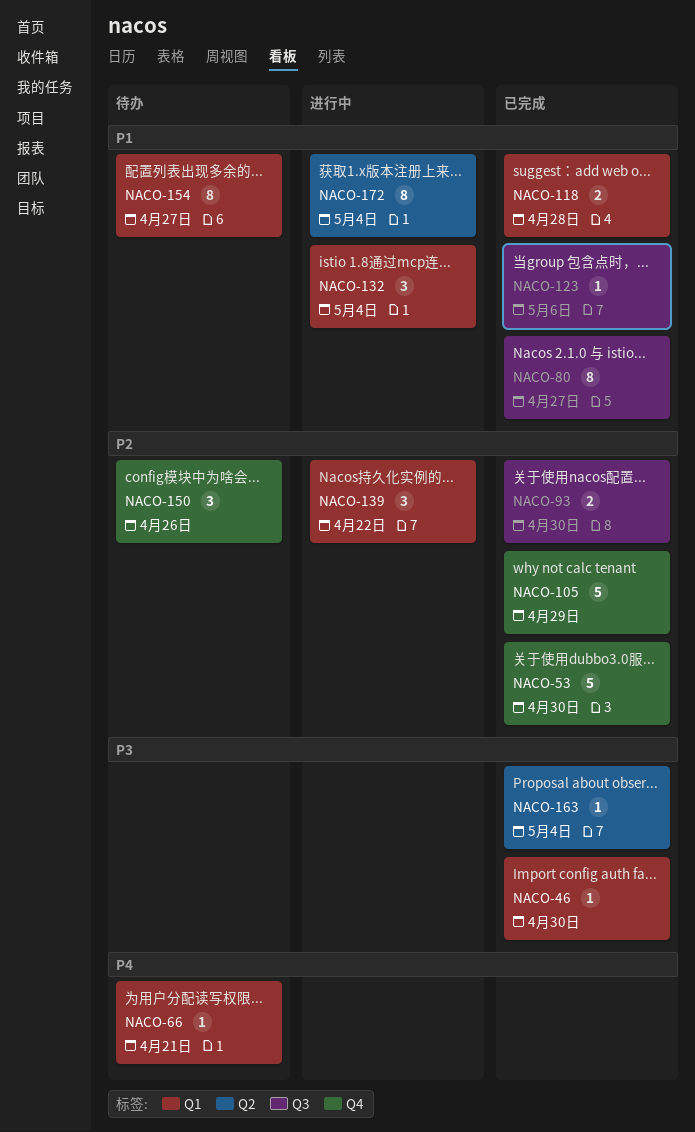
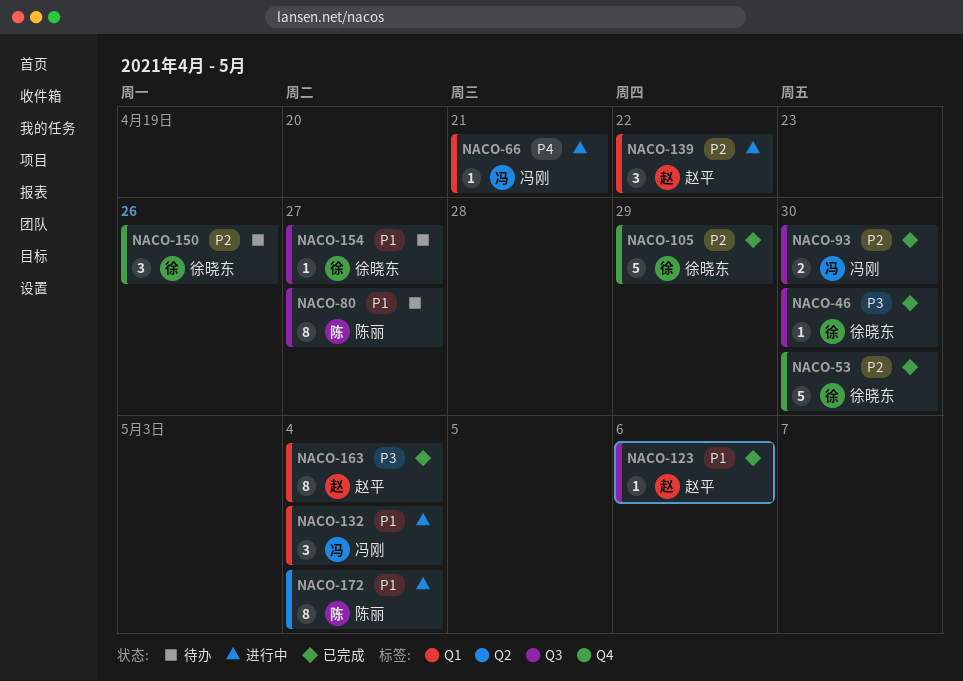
NACO-46, label: Q1 -> Q3
NACO-66, status: 待办 -> 进行中
NACO-80, status: 已完成 -> 待办
NACO-118: present -> none
NACO-154, label: Q1 -> Q3
NACO-154, estimate: 8 -> 1
NACO-163, label: Q2 -> Q1
NACO-163, estimate: 1 -> 8

